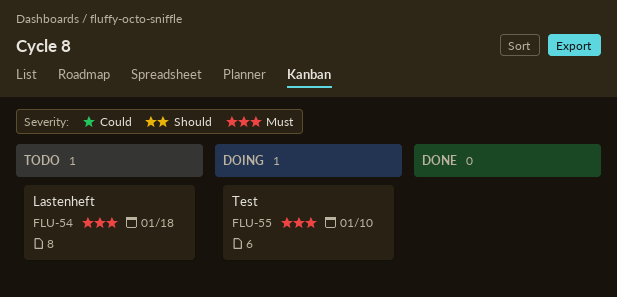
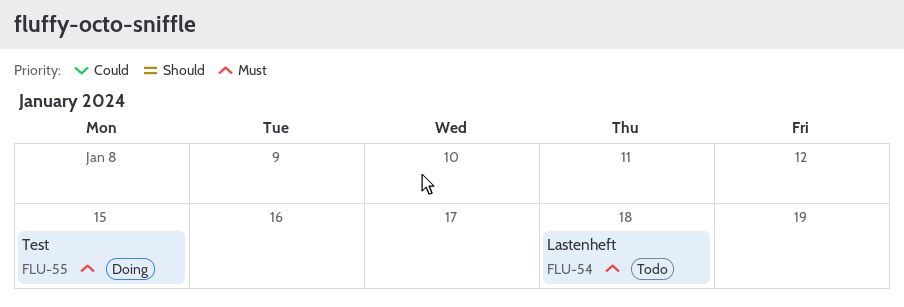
FLU-55, due: Jan 10 -> Jan 15

